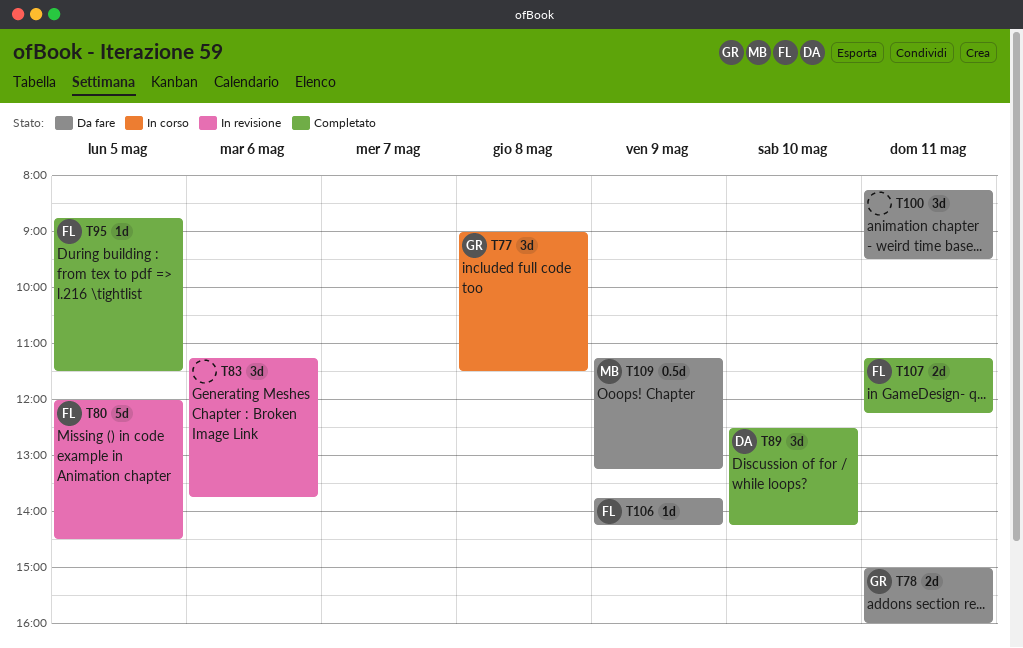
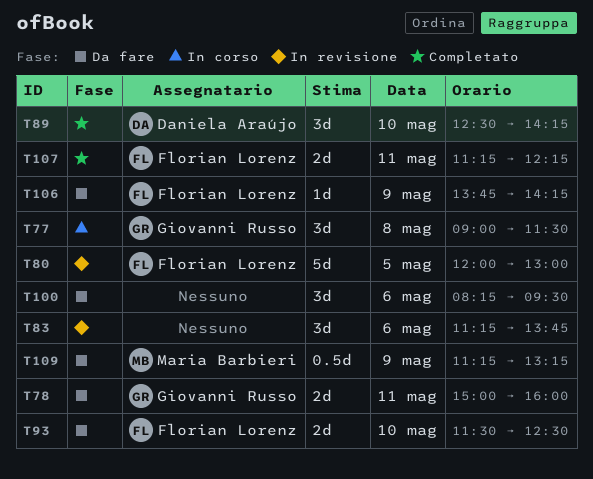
T80, ends: 14:30 -> 13:00
T93: none -> present
T95: present -> none
T100, day: May 11 -> May 6

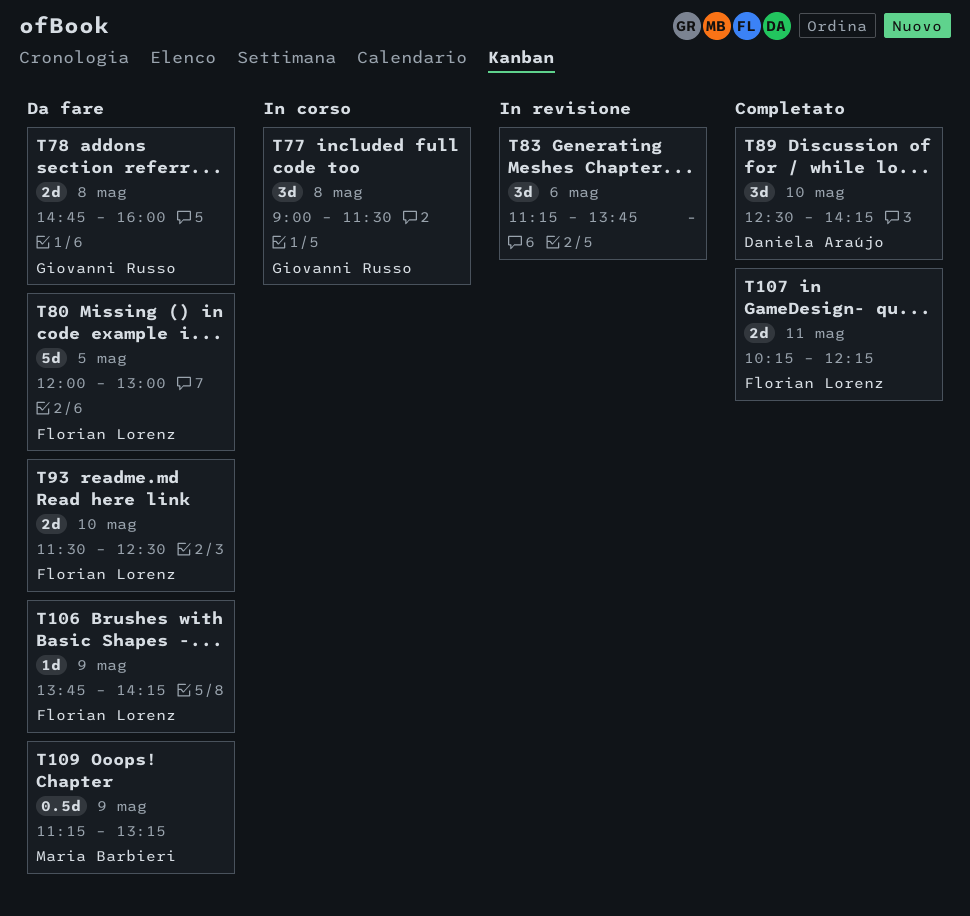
T78, day: May 11 -> May 8
T78, begins: 15:00 -> 14:45
T80, status: In revisione -> Da fare
T100: present -> none
T107, begins: 11:15 -> 10:15

